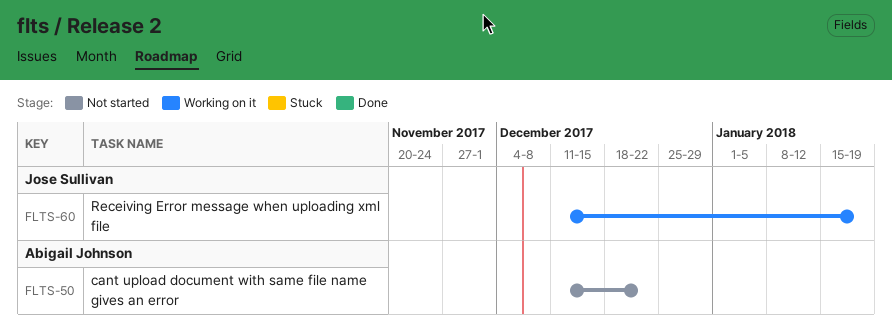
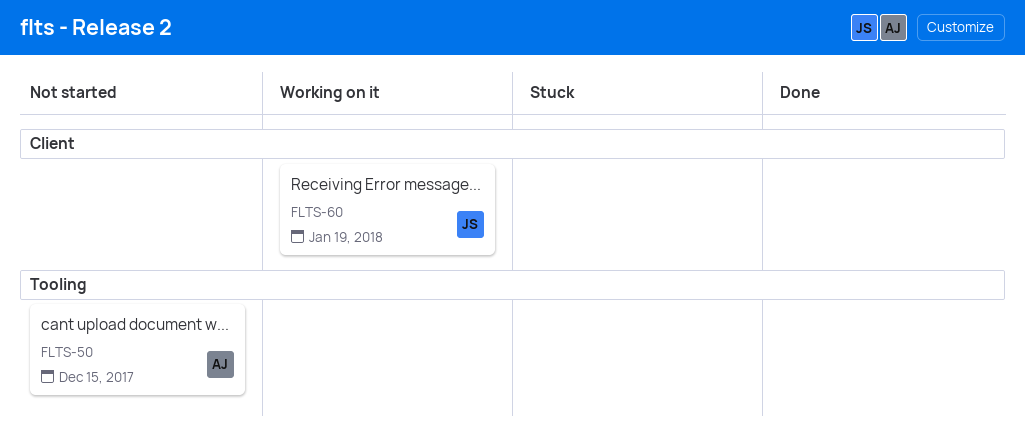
FLTS-50, due: Dec 22 -> Dec 15

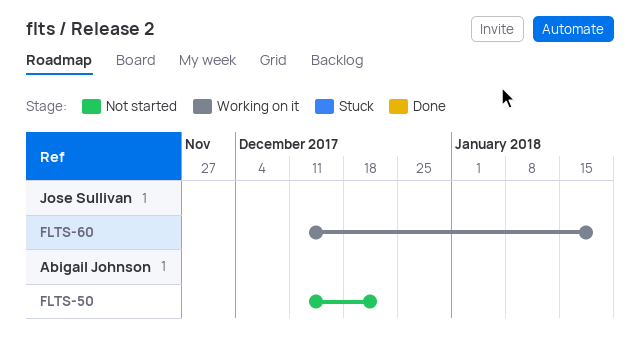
FLTS-50, due: Dec 15 -> Dec 22

